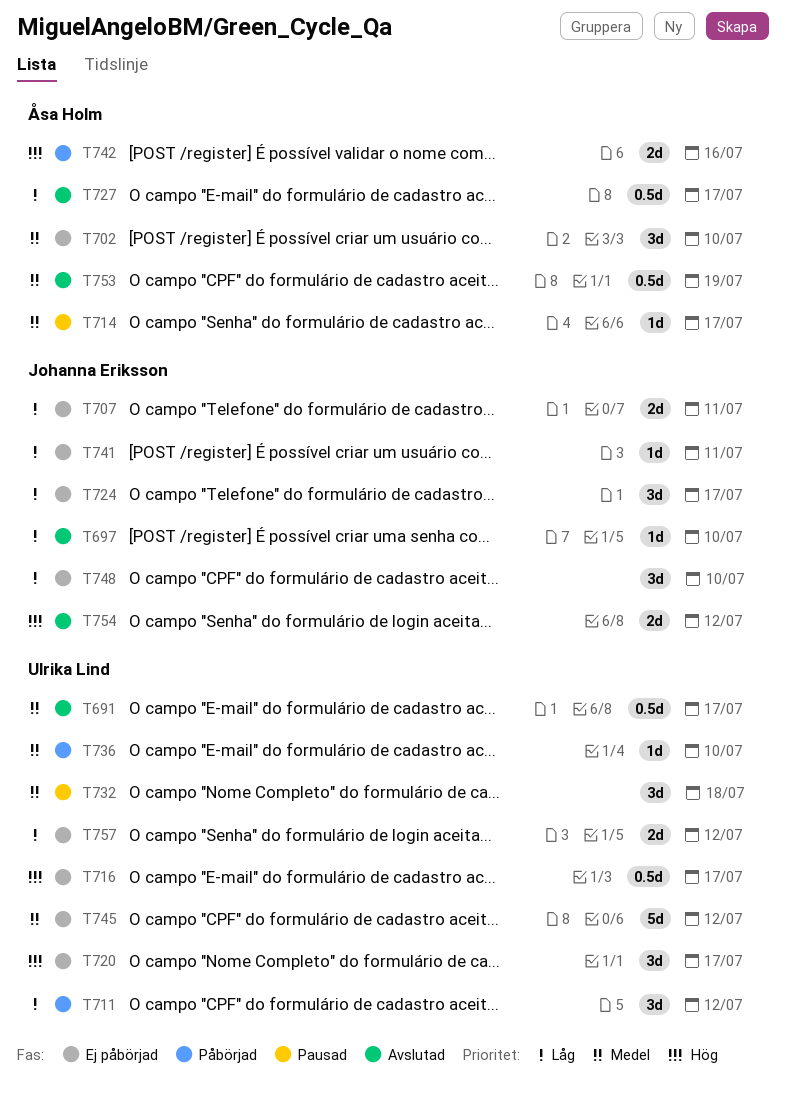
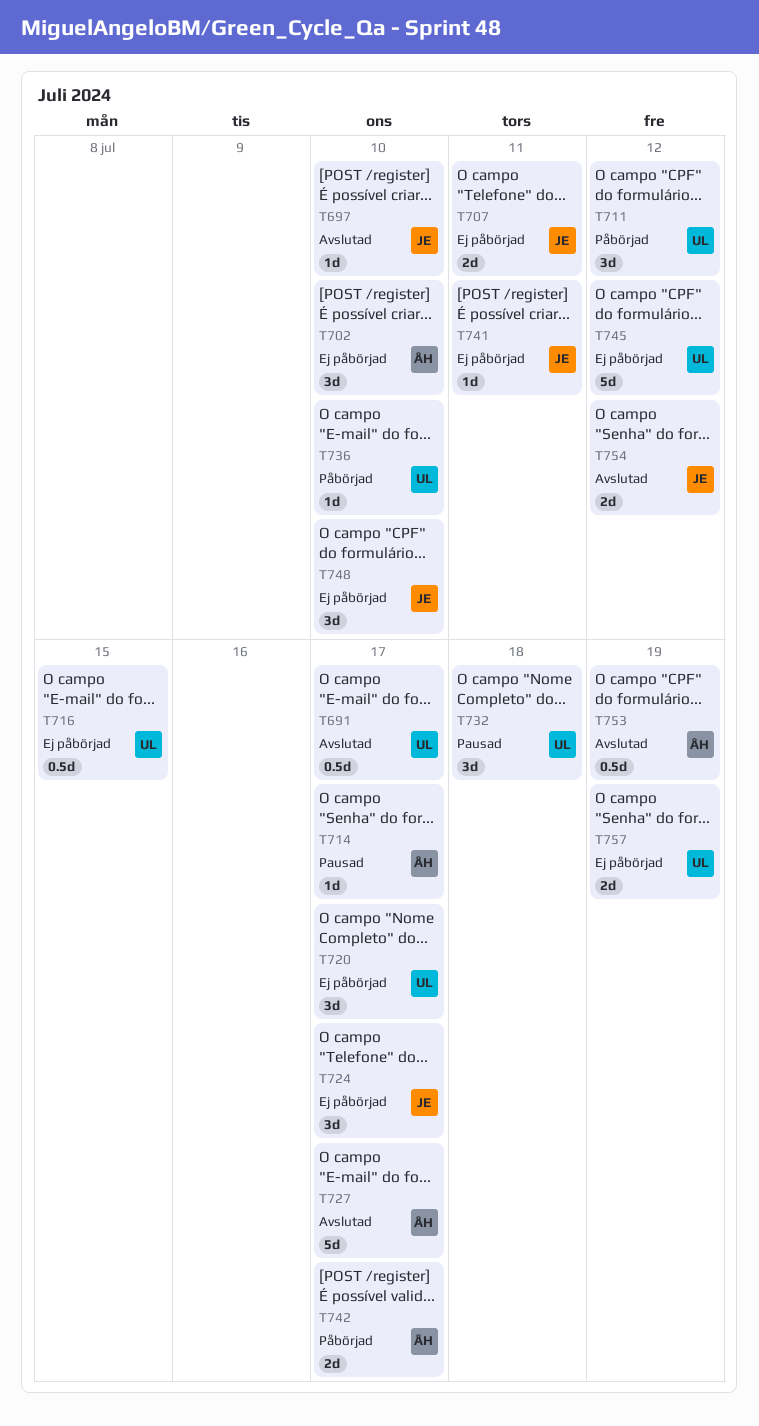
T716, due: Jul 17 -> Jul 15
T727, estimate: 0.5d -> 5d
T742, due: Jul 16 -> Jul 17
T757, due: Jul 12 -> Jul 19

